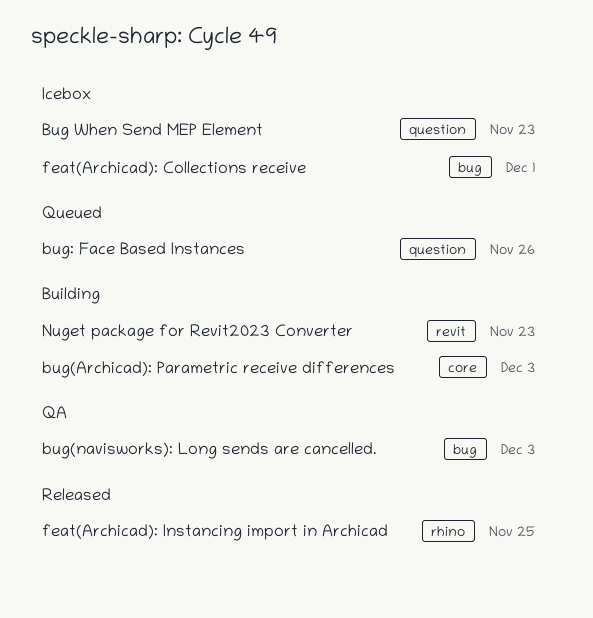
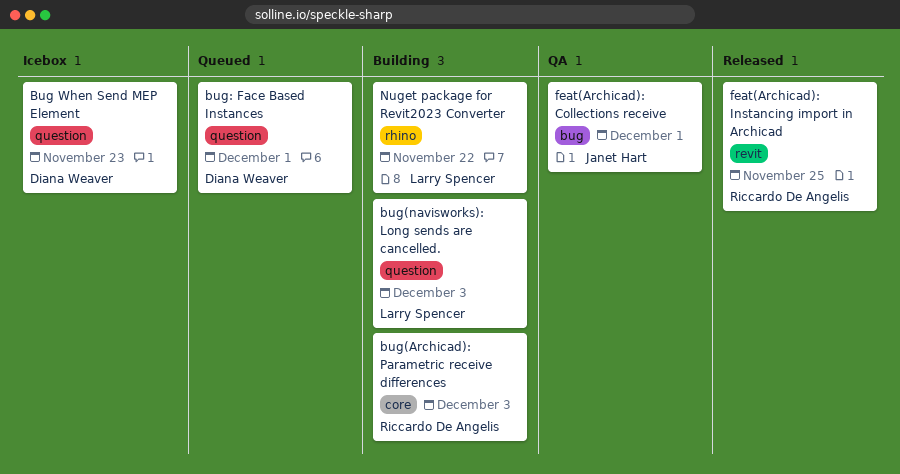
bug(navisworks): Long sends are cancelled., status: QA -> Building
bug(navisworks): Long sends are cancelled., label: bug -> question
bug: Face Based Instances, due: Nov 26 -> Dec 1
feat(Archicad): Collections receive, status: Icebox -> QA
feat(Archicad): Instancing import in Archicad, label: rhino -> revit
Nuget package for Revit2023 Converter, label: revit -> rhino
Nuget package for Revit2023 Converter, due: Nov 23 -> Nov 22

